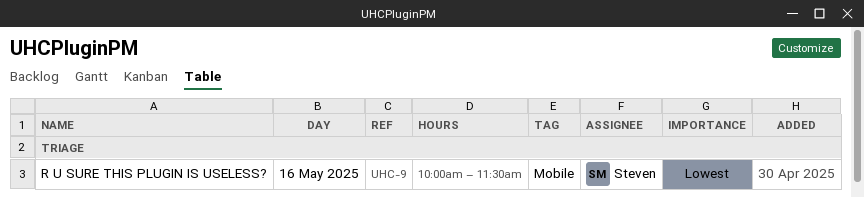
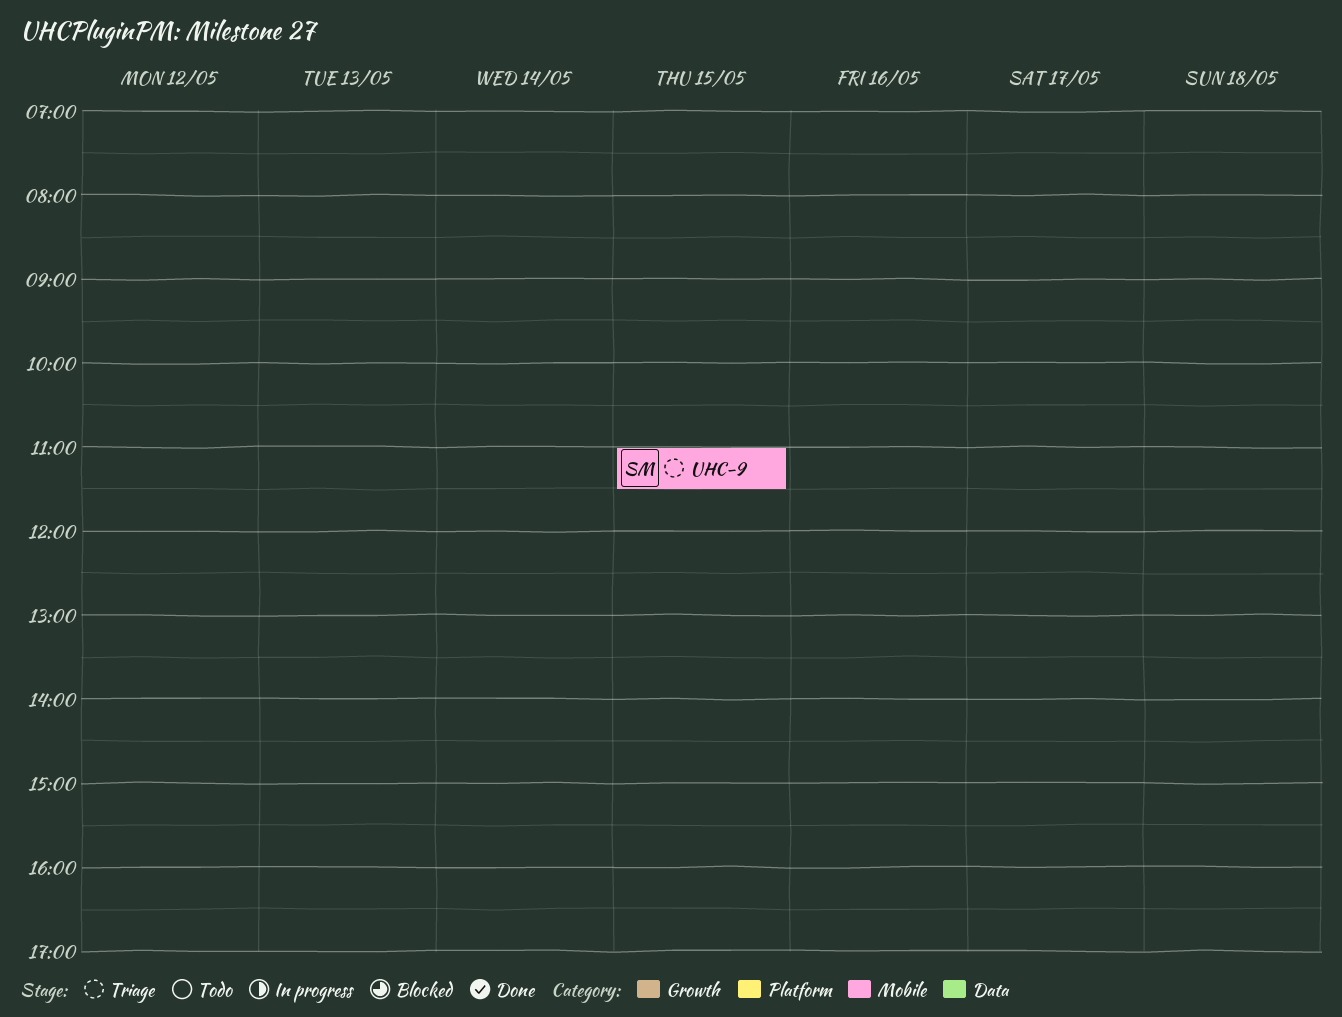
UHC-9, day: May 16 -> May 15
UHC-9, begins: 10:00 -> 11:00

